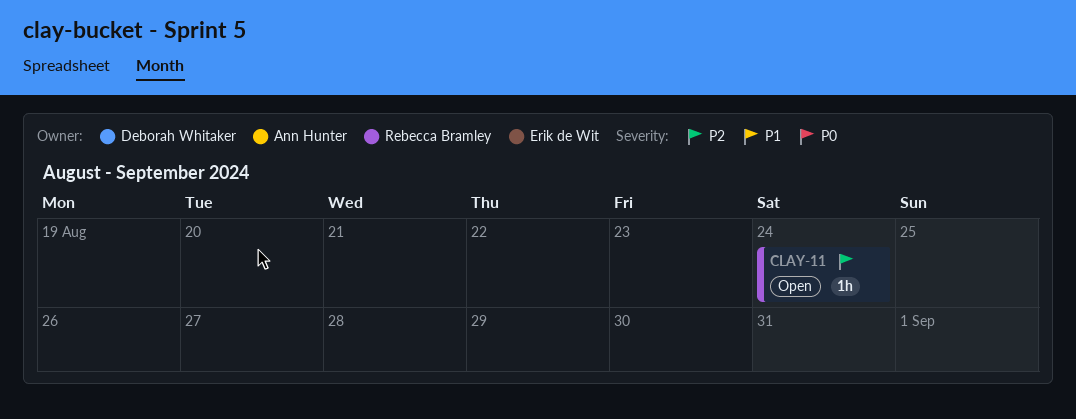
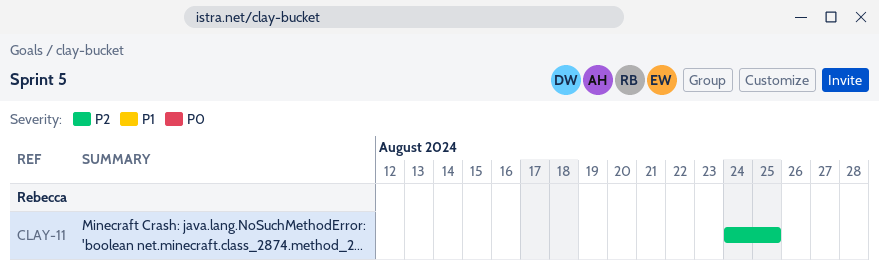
CLAY-11, due: Aug 24 -> Aug 25

